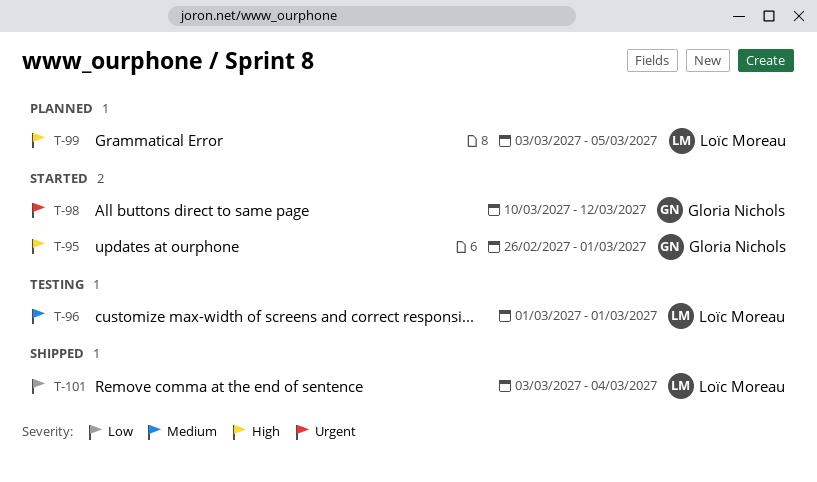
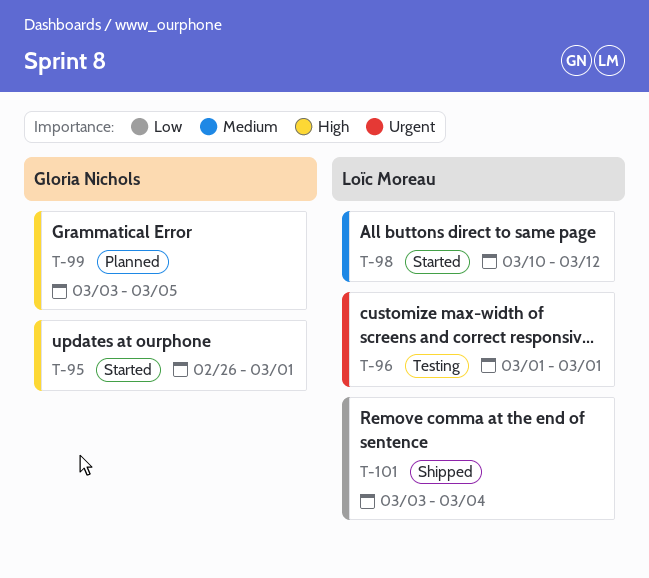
T-96, priority: Medium -> Urgent
T-98, owner: Gloria Nichols -> Loïc Moreau
T-98, priority: Urgent -> Medium
T-99, owner: Loïc Moreau -> Gloria Nichols

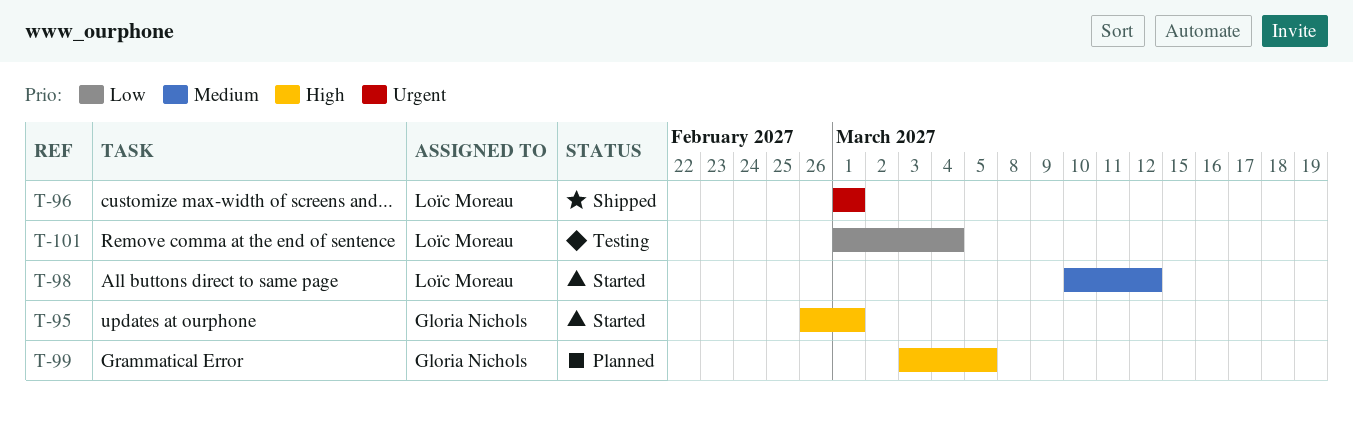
T-96, status: Testing -> Shipped
T-101, status: Shipped -> Testing
T-101, start: Mar 3 -> Mar 1

